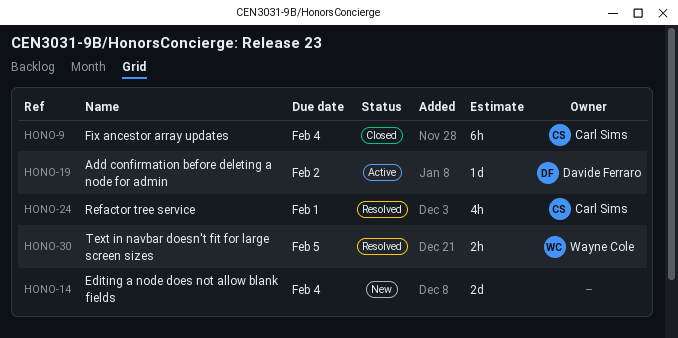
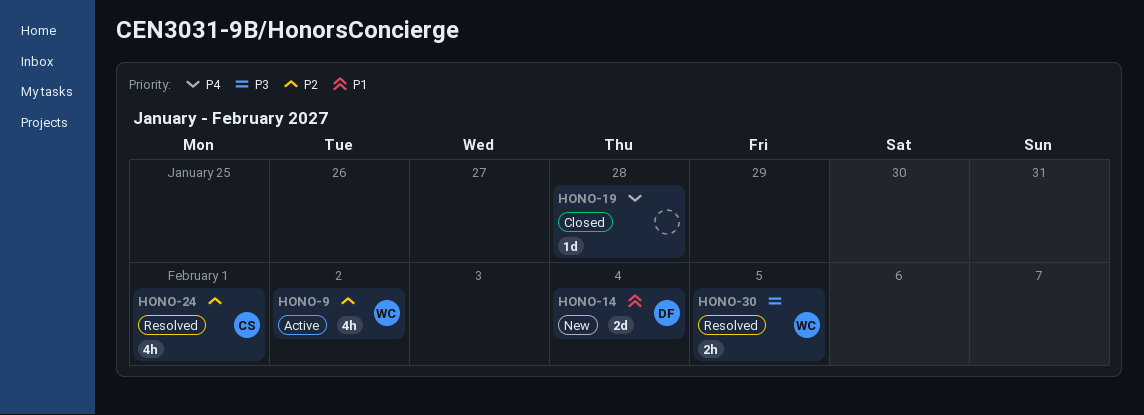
HONO-9, status: Closed -> Active
HONO-9, owner: Carl Sims -> Wayne Cole
HONO-9, estimate: 6h -> 4h
HONO-9, due: Feb 4 -> Feb 2
HONO-14, owner: none -> Davide Ferraro
HONO-19, status: Active -> Closed
HONO-19, owner: Davide Ferraro -> none
HONO-19, due: Feb 2 -> Jan 28

